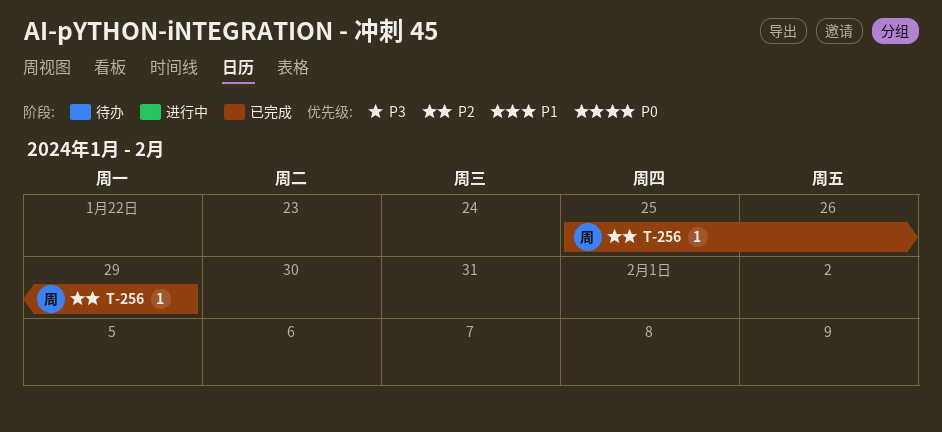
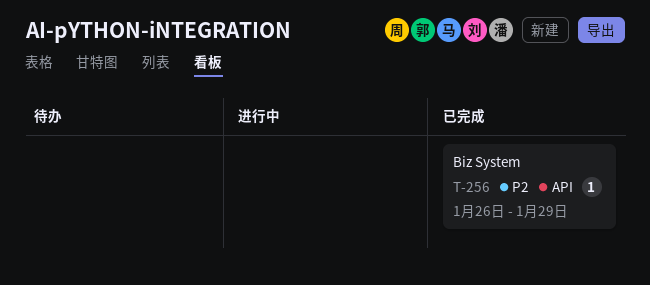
T-256, start: Jan 25 -> Jan 26

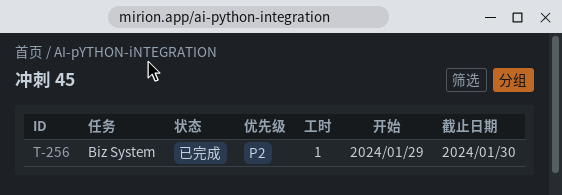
T-256, start: Jan 26 -> Jan 29
T-256, due: Jan 29 -> Jan 30

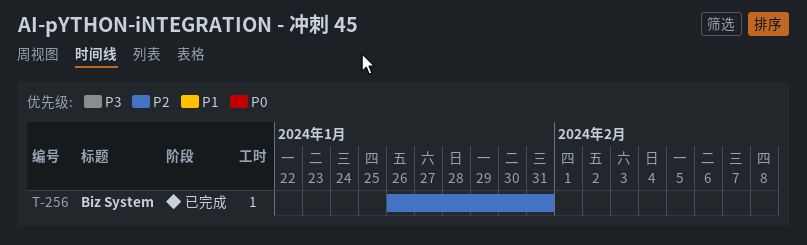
T-256, start: Jan 29 -> Jan 26
T-256, due: Jan 30 -> Jan 31

